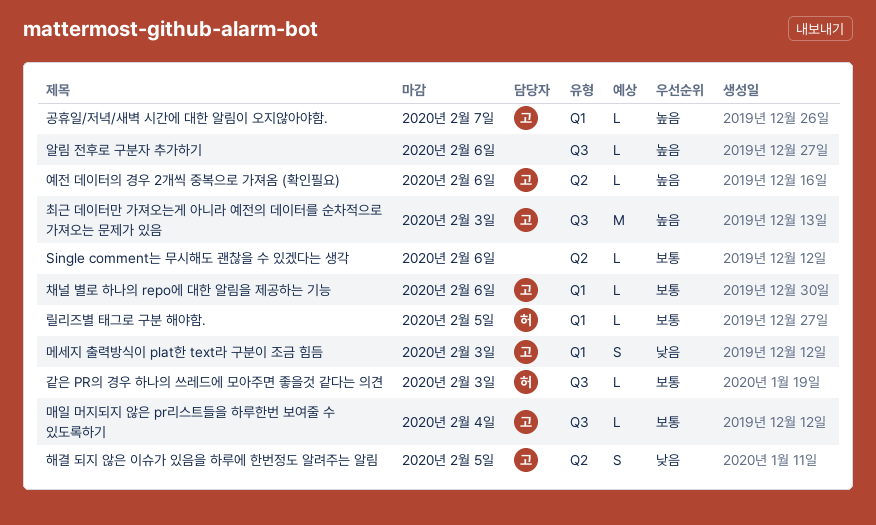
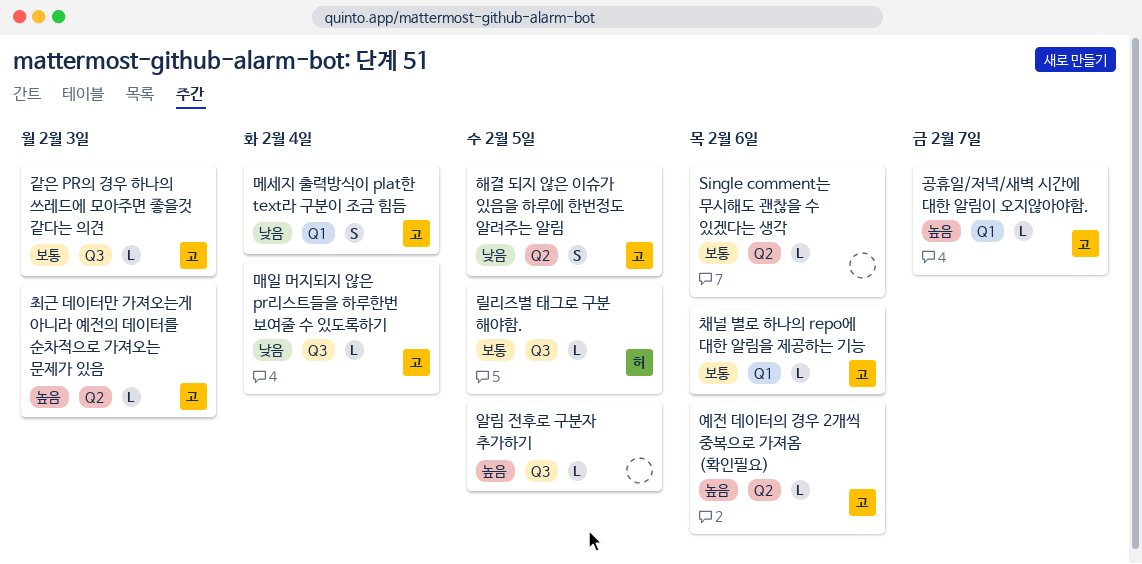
같은 PR의 경우 하나의 쓰레드에 모아주면 좋을것 같다는 의견, owner: 허 -> 고
릴리즈별 태그로 구분 해야함., label: Q1 -> Q3
매일 머지되지 않은 pr리스트들을 하루한번 보여줄 수 있도록하기, priority: 보통 -> 낮음
메세지 출력방식이 plat한 text라 구분이 조금 힘듬, due: Feb 3 -> Feb 4
알림 전후로 구분자 추가하기, due: Feb 6 -> Feb 5
최근 데이터만 가져오는게 아니라 예전의 데이터를 순차적으로 가져오는 문제가 있음, label: Q3 -> Q2
최근 데이터만 가져오는게 아니라 예전의 데이터를 순차적으로 가져오는 문제가 있음, estimate: M -> L

